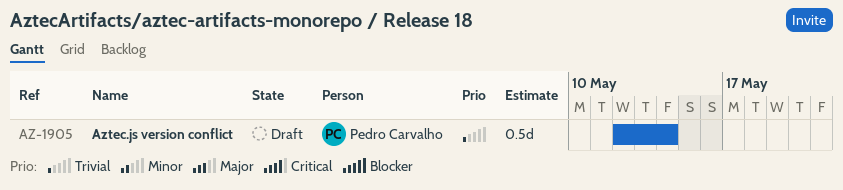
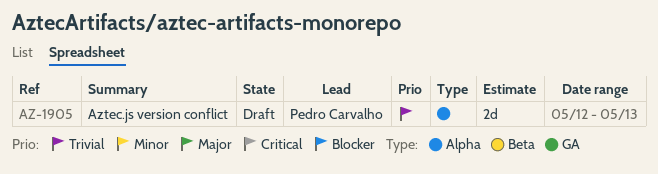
AZ-1905, estimate: 0.5d -> 2d
AZ-1905, due: May 14 -> May 13

